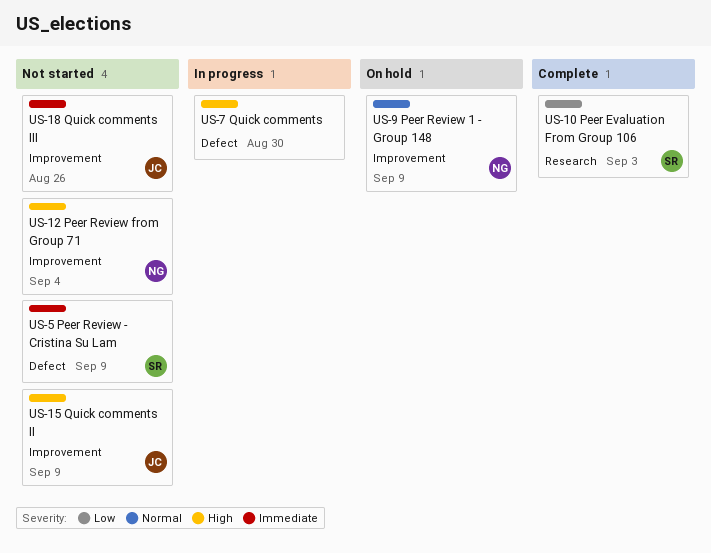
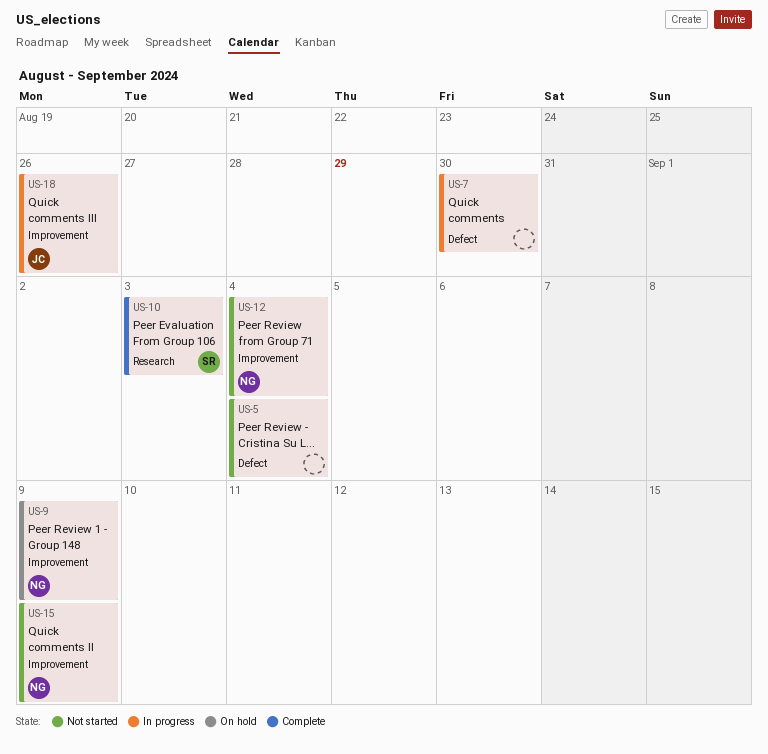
US-5, owner: SR -> none
US-5, due: Sep 9 -> Sep 4
US-15, owner: JC -> NG
US-18, status: Not started -> In progress

